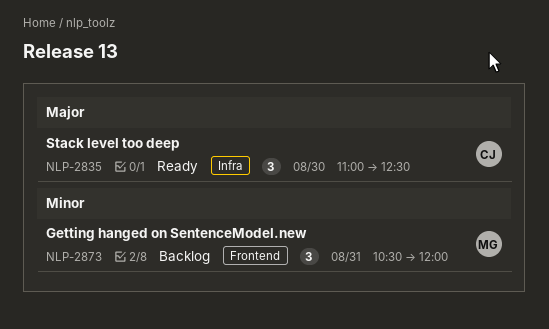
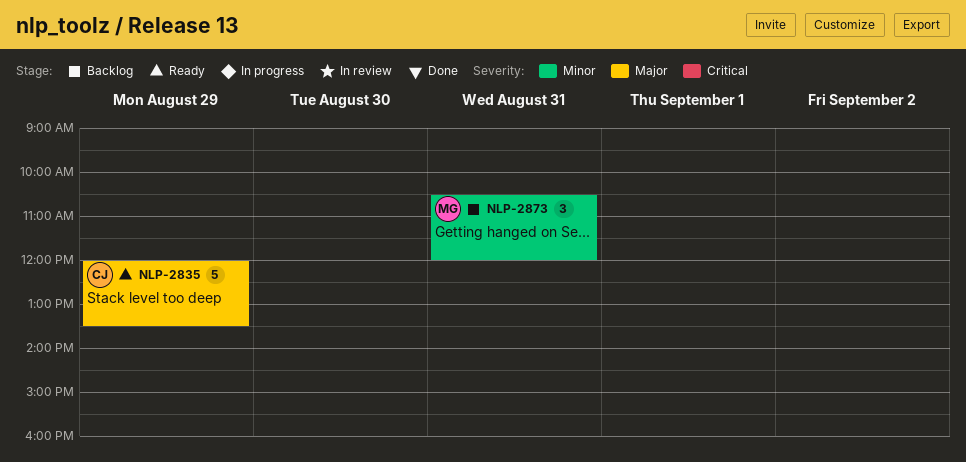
NLP-2835, estimate: 3 -> 5
NLP-2835, day: Aug 30 -> Aug 29
NLP-2835, begins: 11:00 -> 12:00
NLP-2835, ends: 12:30 -> 13:30

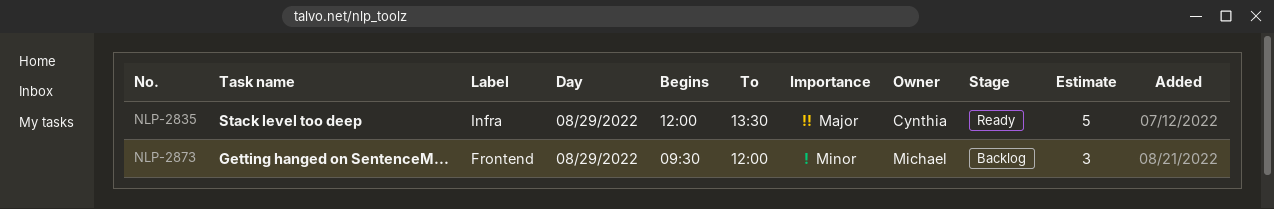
NLP-2873, day: Aug 31 -> Aug 29
NLP-2873, begins: 10:30 -> 09:30

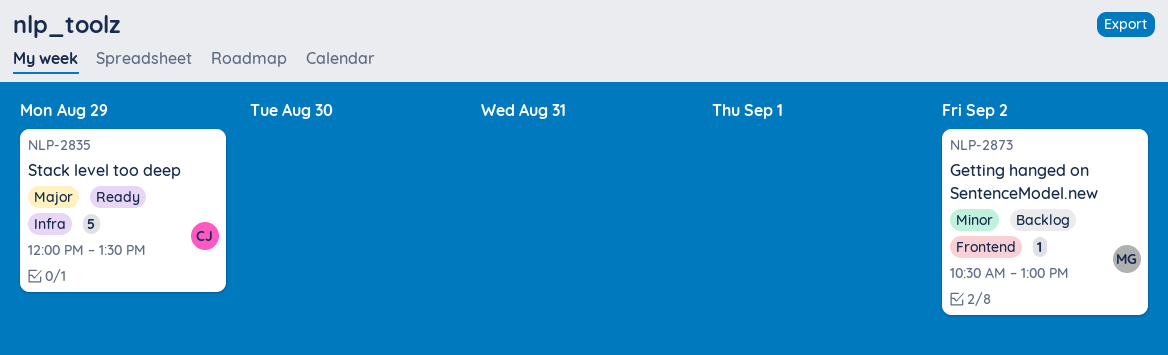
NLP-2873, estimate: 3 -> 1
NLP-2873, day: Aug 29 -> Sep 2
NLP-2873, begins: 09:30 -> 10:30
NLP-2873, ends: 12:00 -> 13:00

